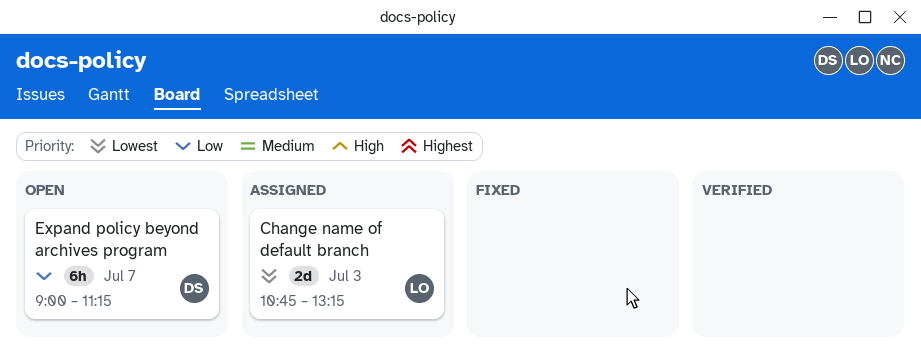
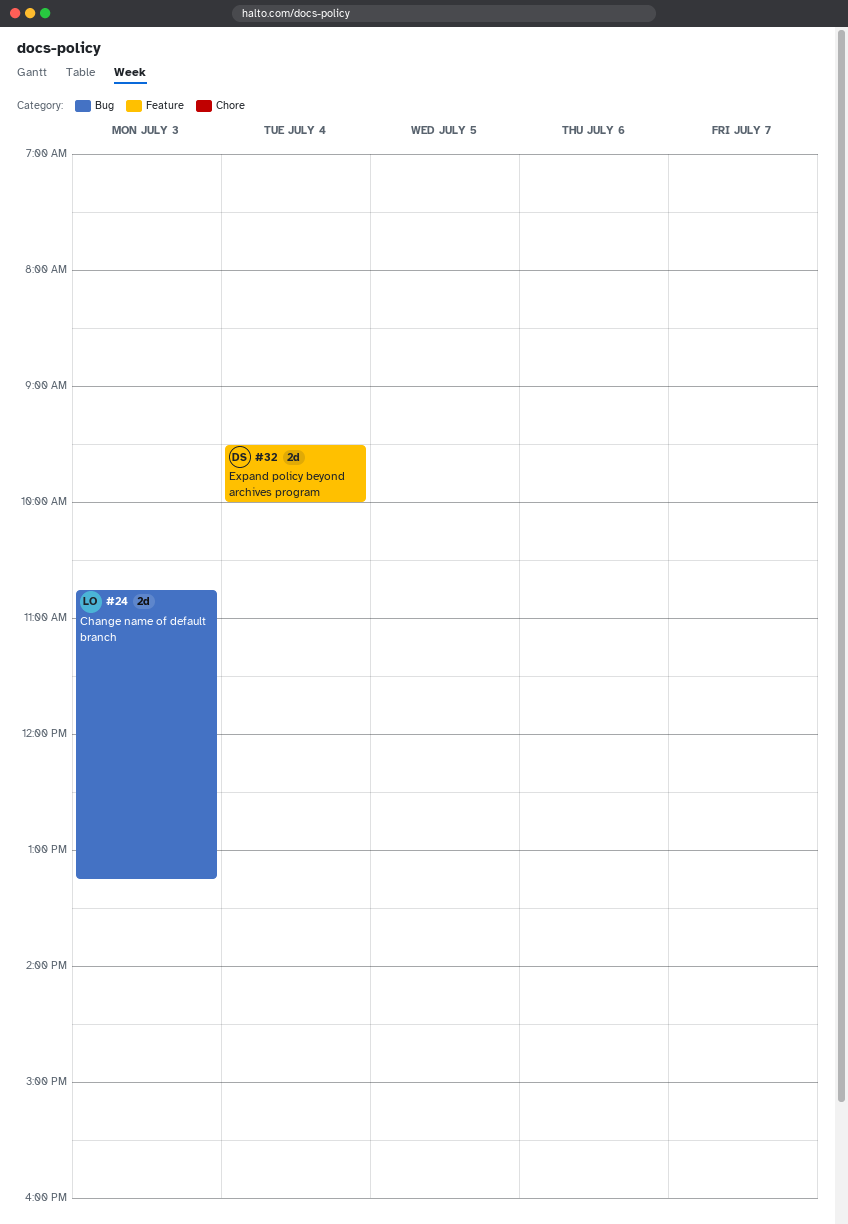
Expand policy beyond archives program, estimate: 6h -> 2d
Expand policy beyond archives program, day: Jul 7 -> Jul 4
Expand policy beyond archives program, begins: 09:00 -> 09:30
Expand policy beyond archives program, ends: 11:15 -> 10:00

